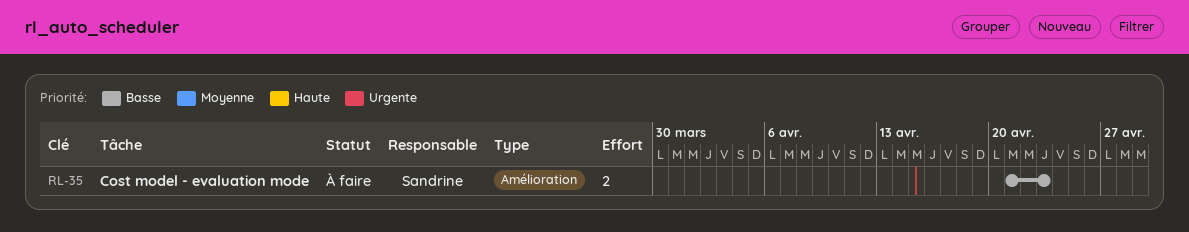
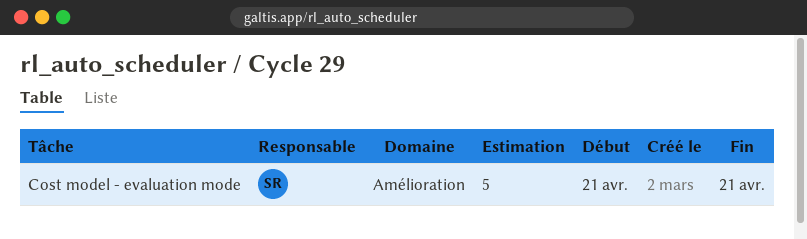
Cost model - evaluation mode, estimate: 2 -> 5
Cost model - evaluation mode, due: Apr 23 -> Apr 21

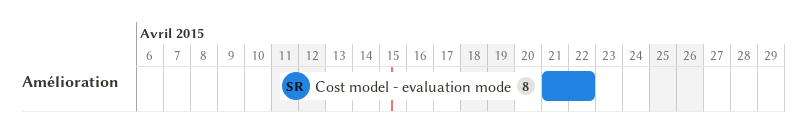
Cost model - evaluation mode, estimate: 5 -> 8
Cost model - evaluation mode, due: Apr 21 -> Apr 22

